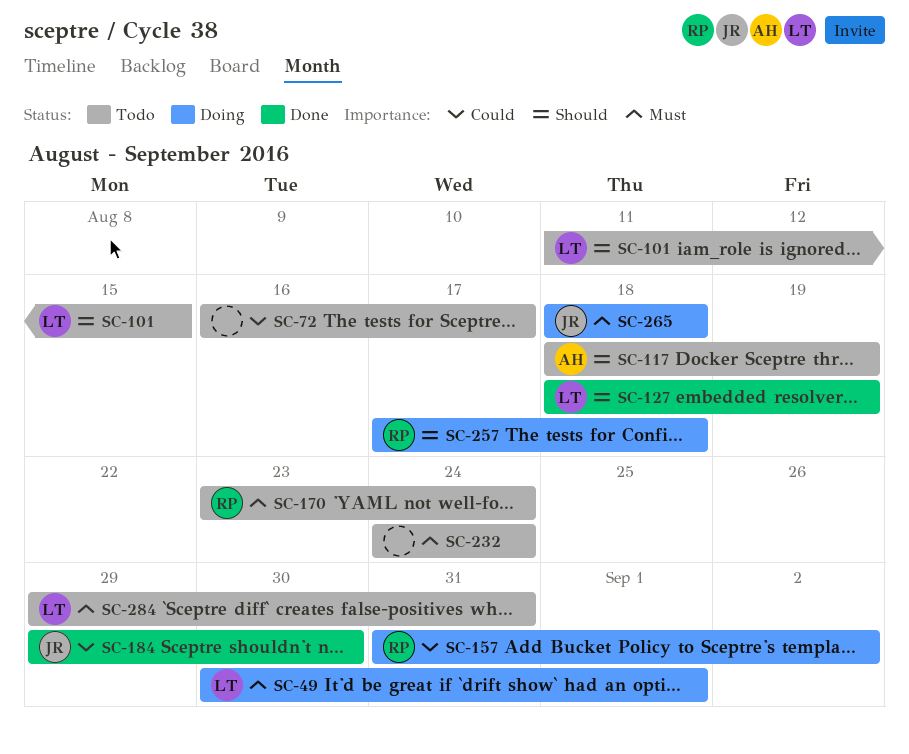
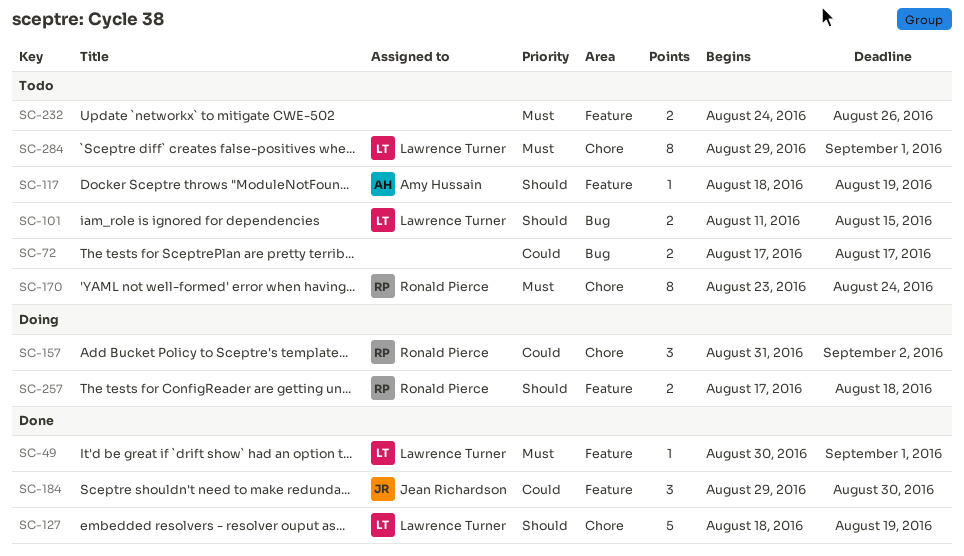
SC-49, status: Doing -> Done
SC-72, start: Aug 16 -> Aug 17
SC-232, due: Aug 24 -> Aug 26
SC-265: present -> none
SC-284, due: Aug 31 -> Sep 1

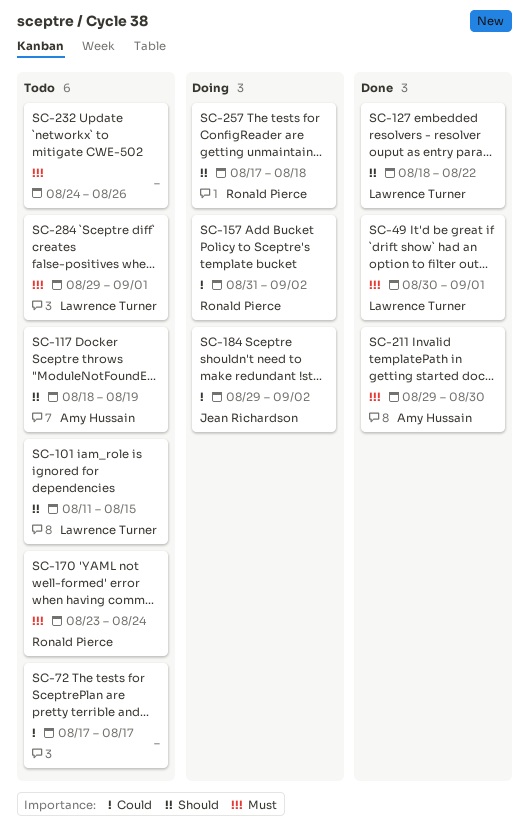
SC-127, due: Aug 19 -> Aug 22
SC-184, status: Done -> Doing
SC-184, due: Aug 30 -> Sep 2
SC-211: none -> present

